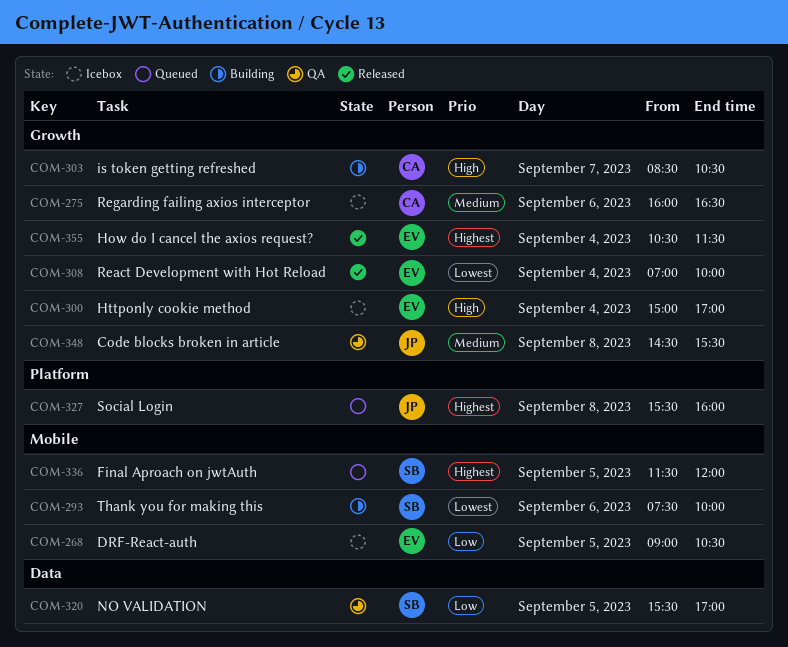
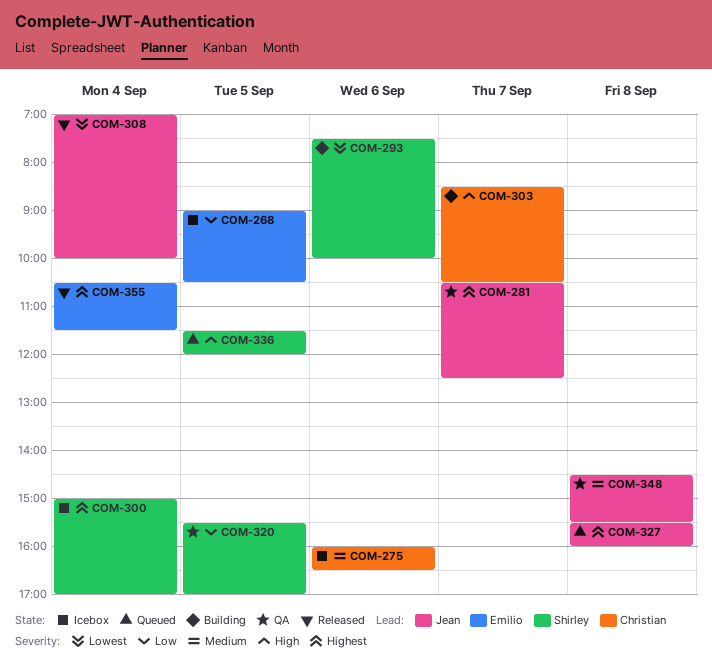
COM-281: none -> present
COM-300, owner: Emilio -> Shirley
COM-300, priority: High -> Highest
COM-308, owner: Emilio -> Jean
COM-336, priority: Highest -> High

